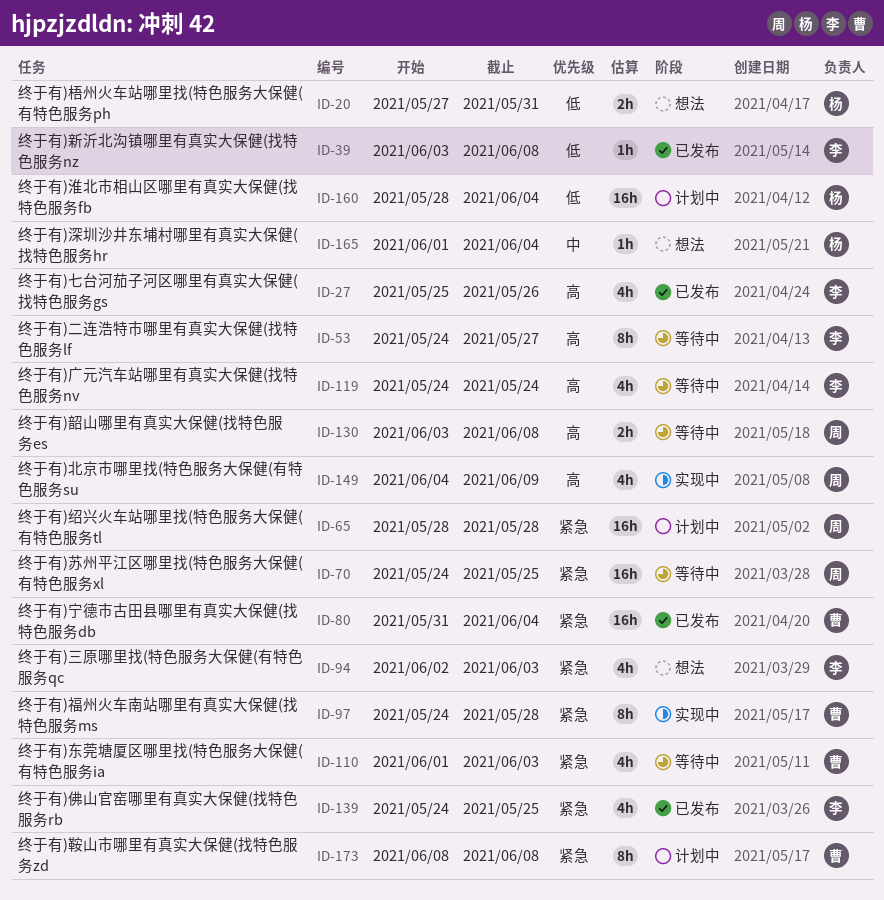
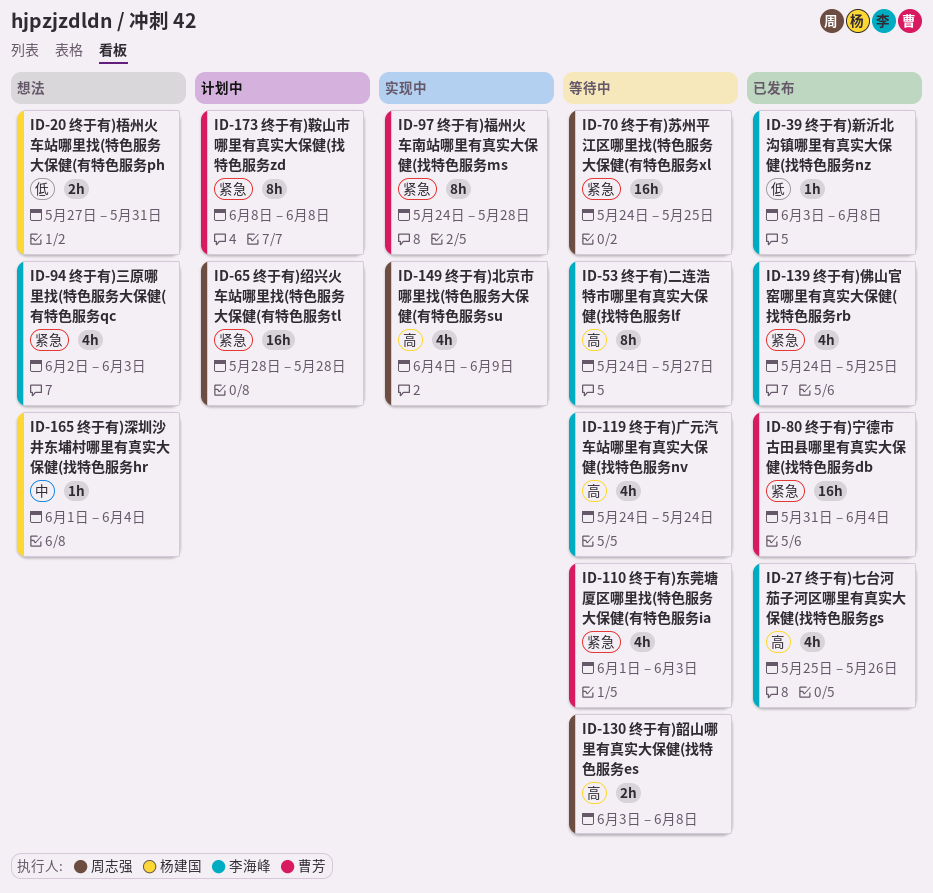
ID-160: present -> none

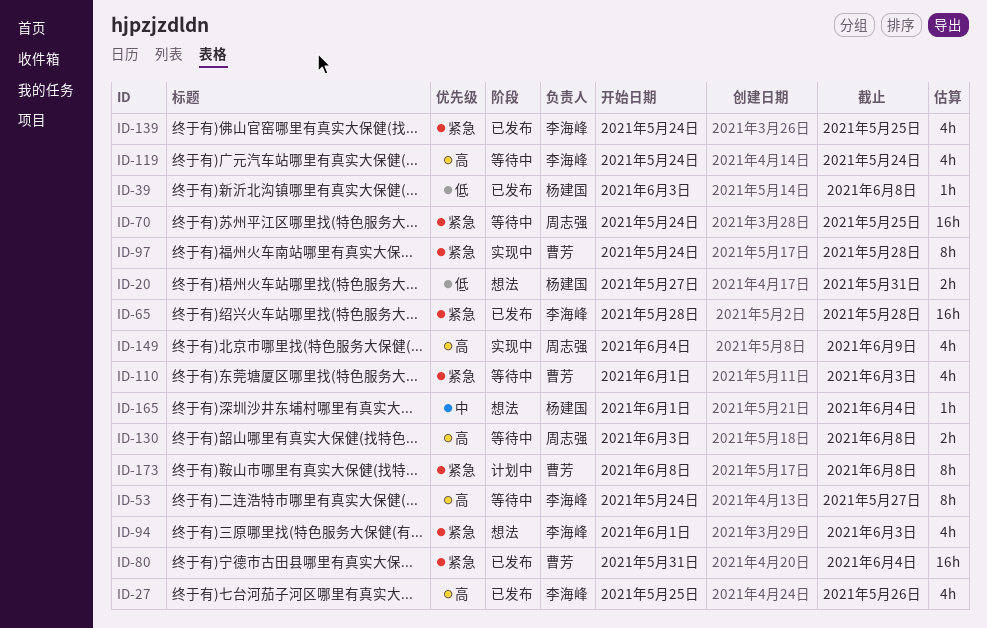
ID-39, owner: 李海峰 -> 杨建国
ID-65, status: 计划中 -> 已发布
ID-65, owner: 周志强 -> 李海峰
ID-94, start: Jun 2 -> Jun 1

